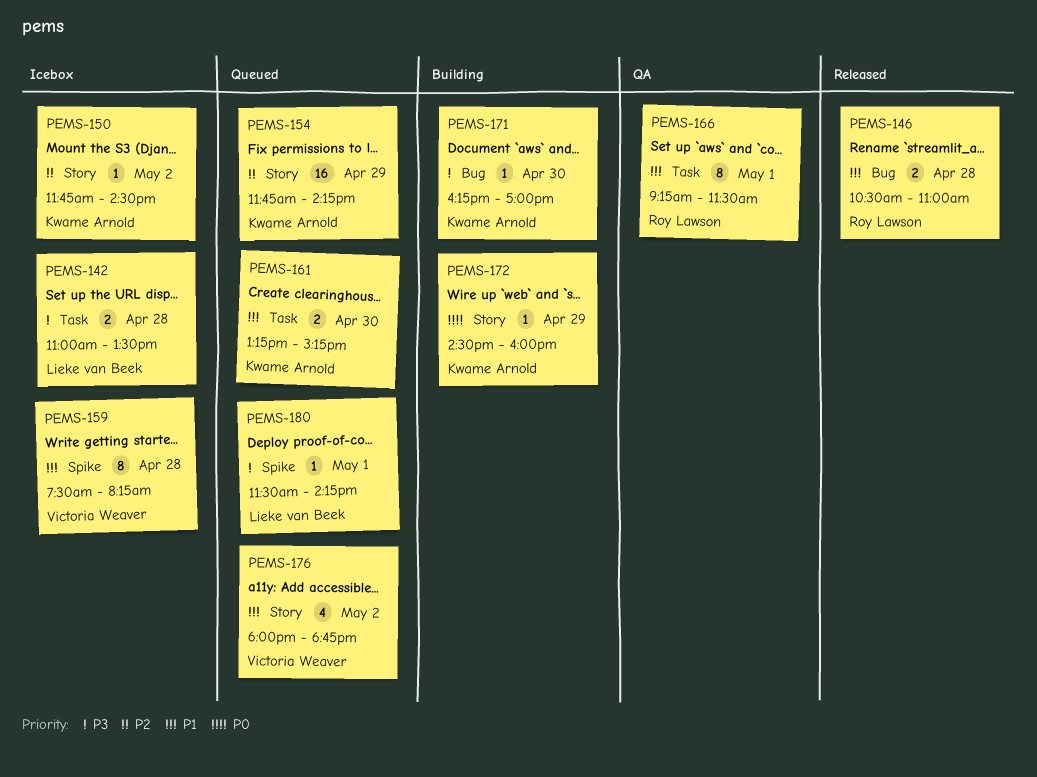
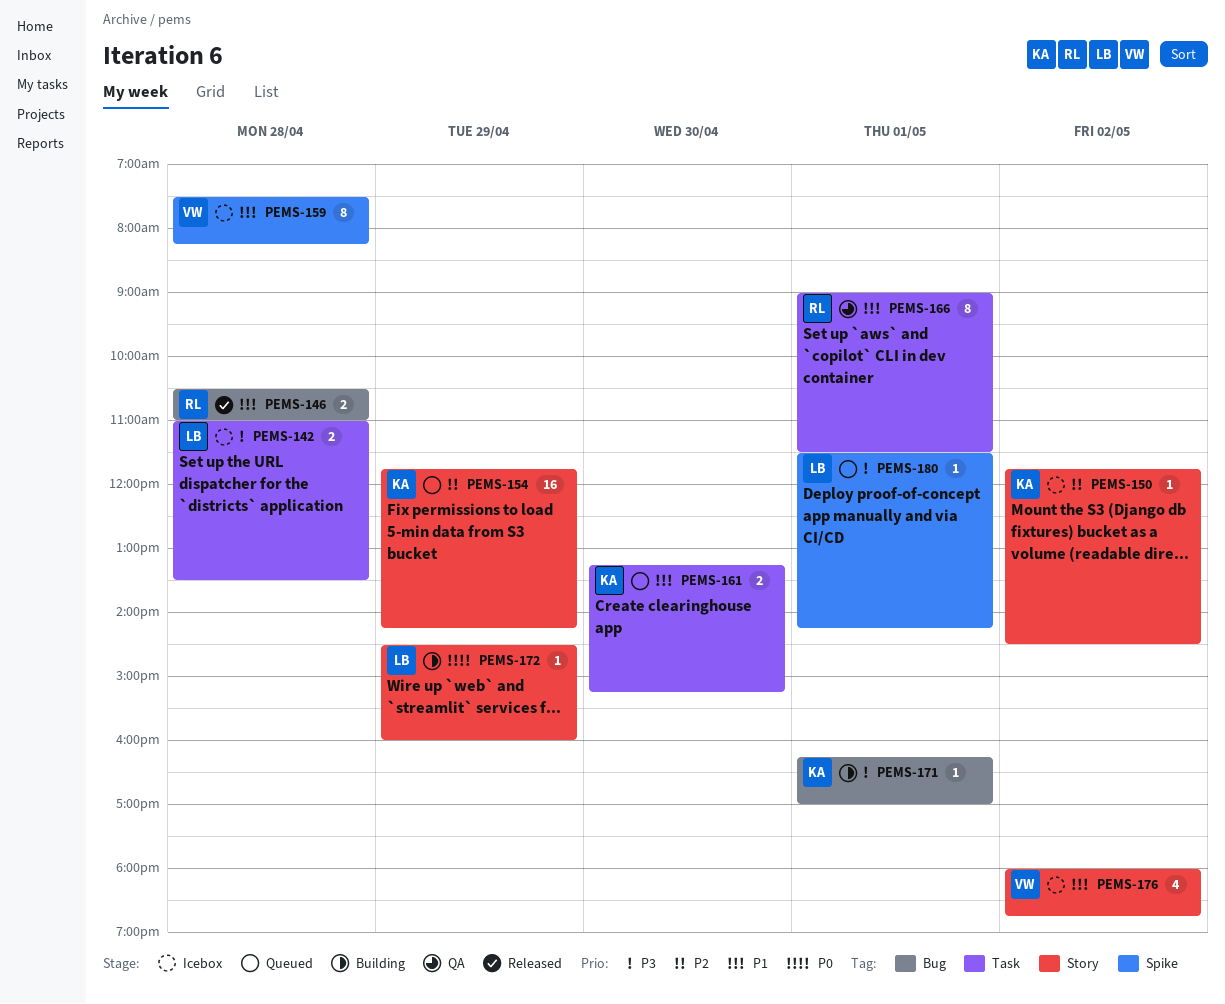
PEMS-166, begins: 09:15 -> 09:00
PEMS-171, day: Apr 30 -> May 1
PEMS-172, owner: Kwame Arnold -> Lieke van Beek
PEMS-176, status: Queued -> Icebox

